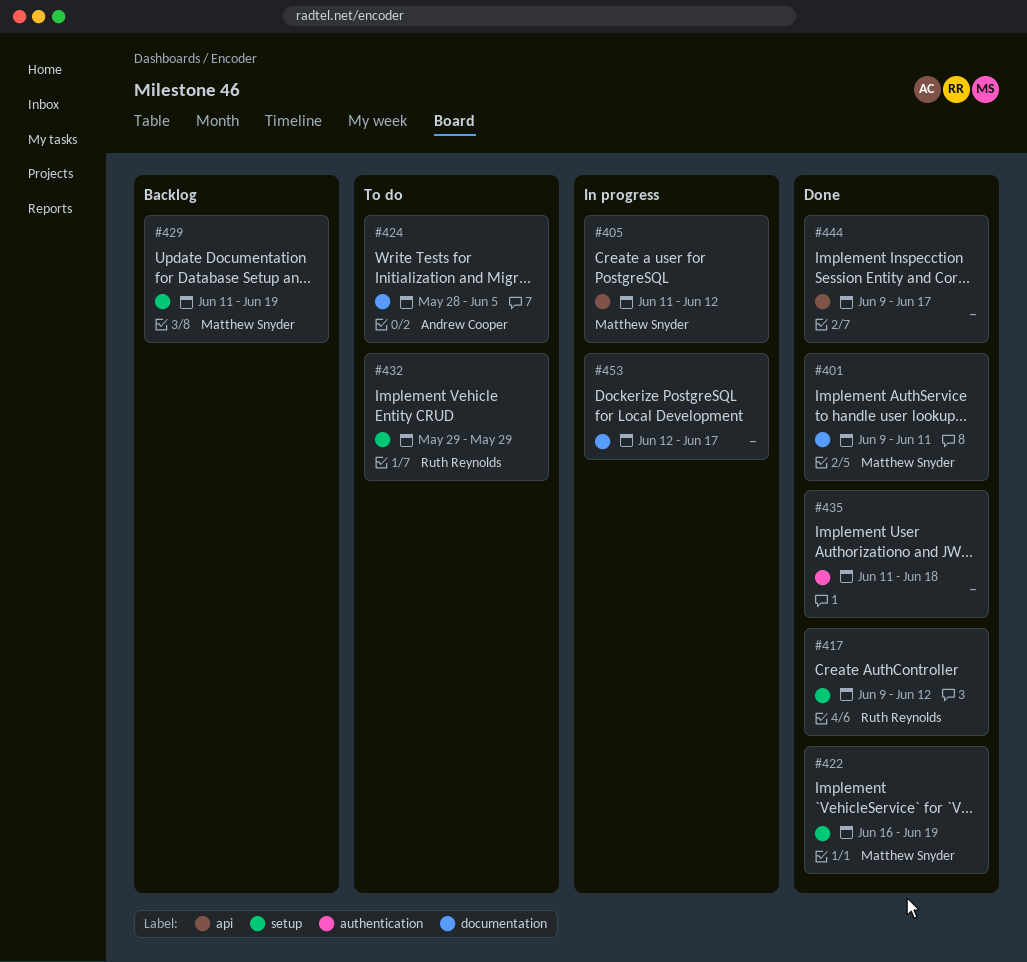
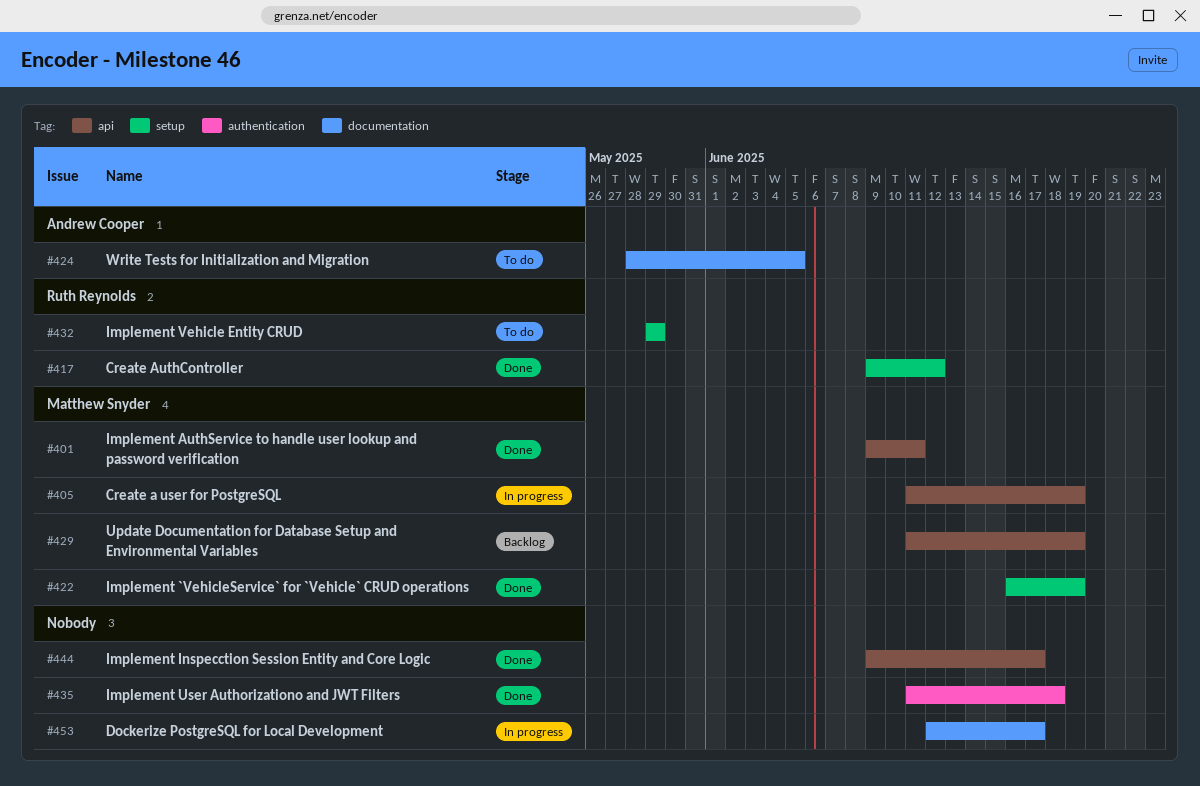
#401, label: documentation -> api
#405, due: Jun 12 -> Jun 19
#429, label: setup -> api

